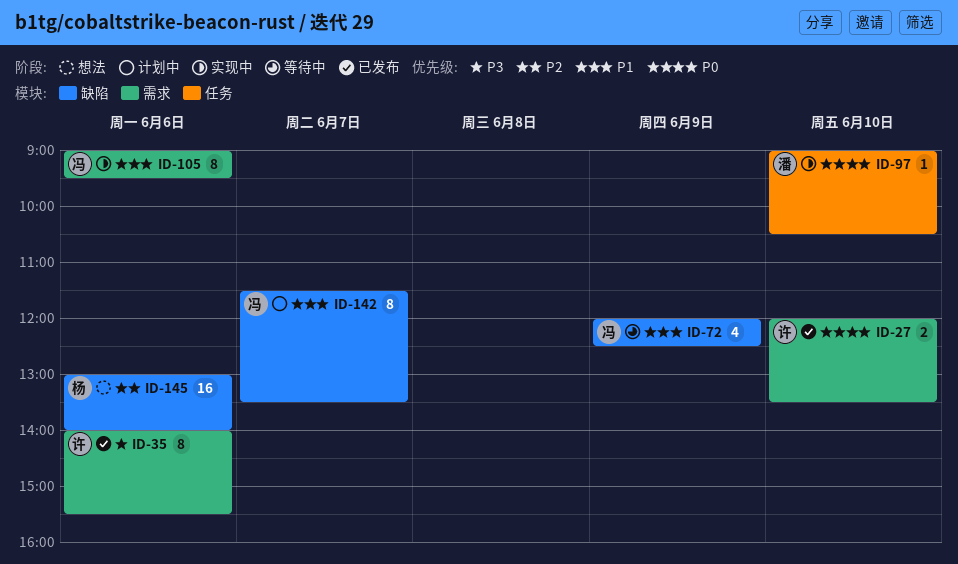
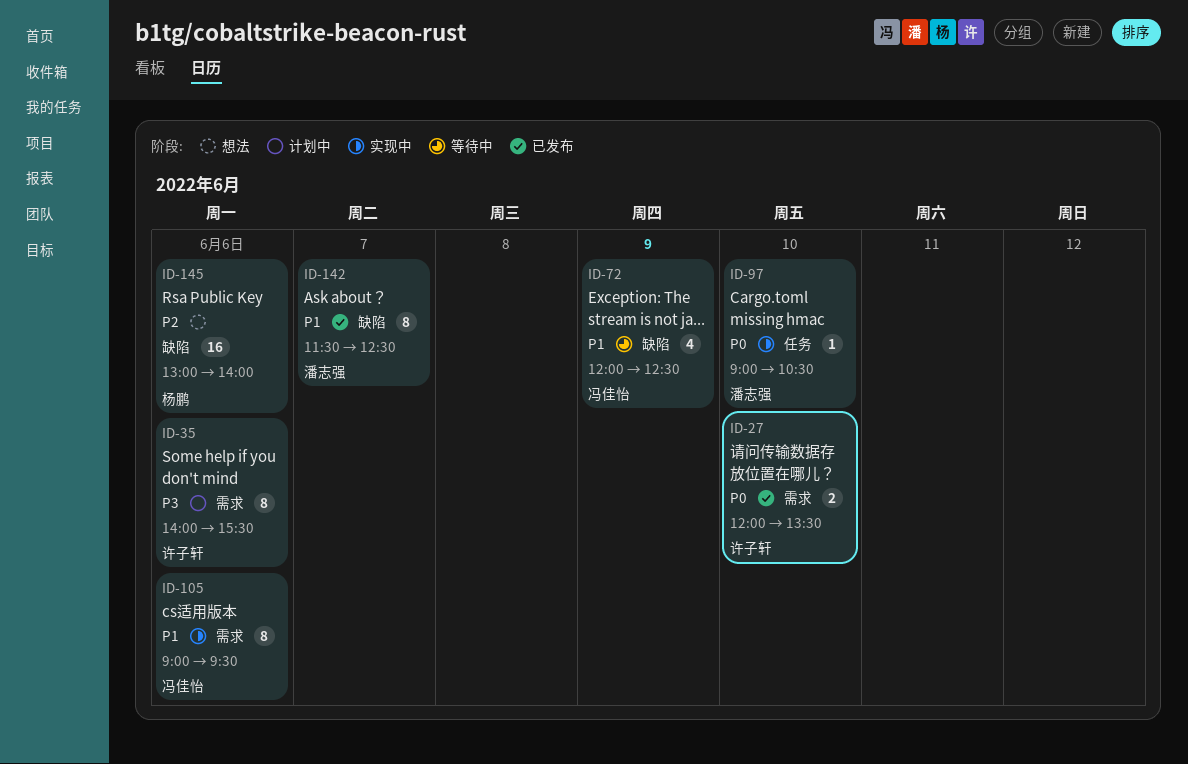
ID-35, status: 已发布 -> 计划中
ID-142, status: 计划中 -> 已发布
ID-142, owner: 冯佳怡 -> 潘志强
ID-142, ends: 13:30 -> 12:30

